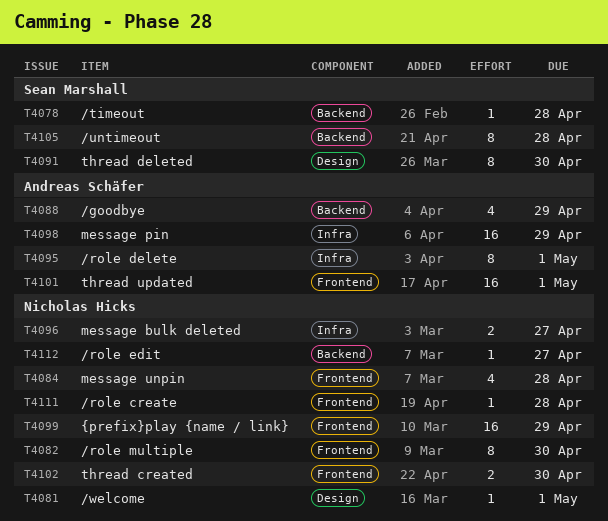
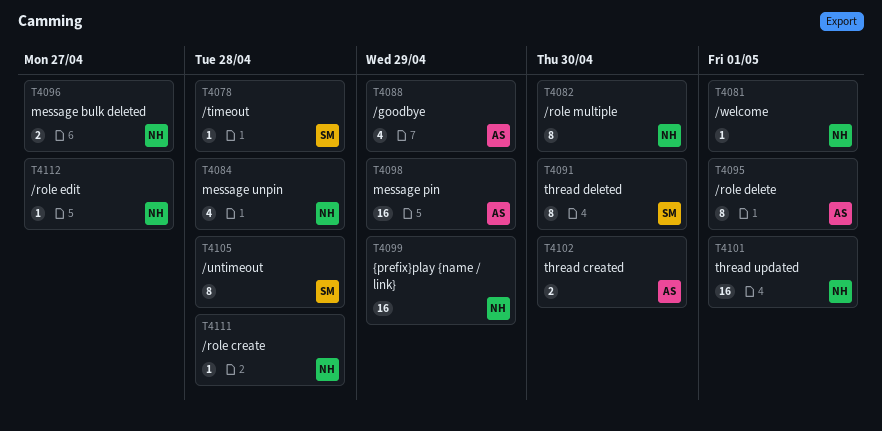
T4101, owner: Andreas Schäfer -> Nicholas Hicks
T4102, owner: Nicholas Hicks -> Andreas Schäfer

